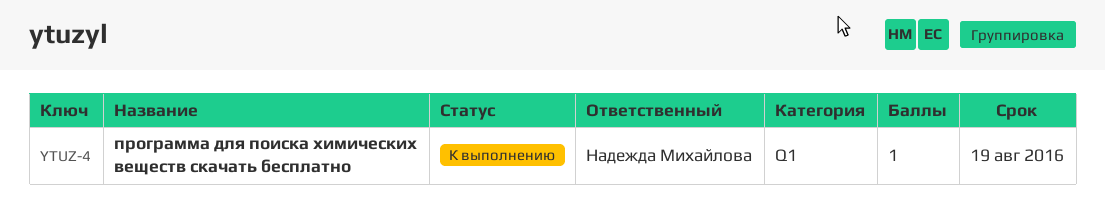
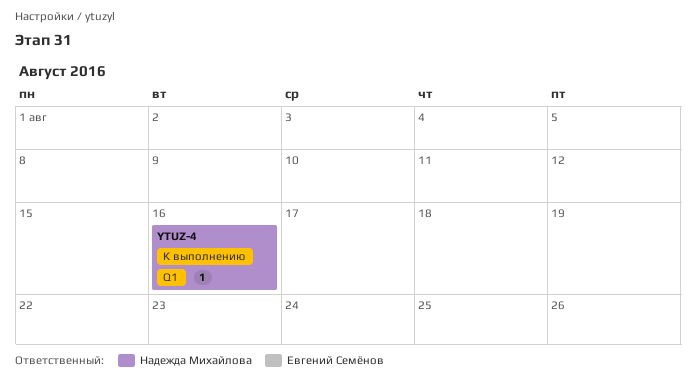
YTUZ-4, due: Aug 19 -> Aug 16

